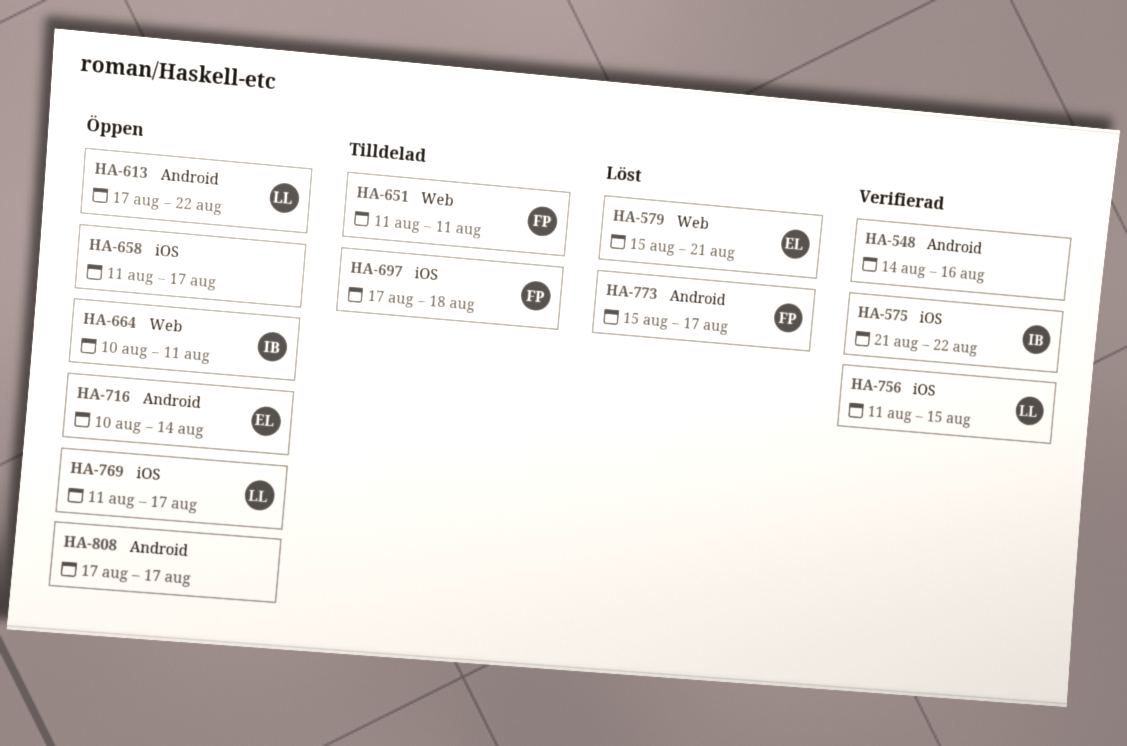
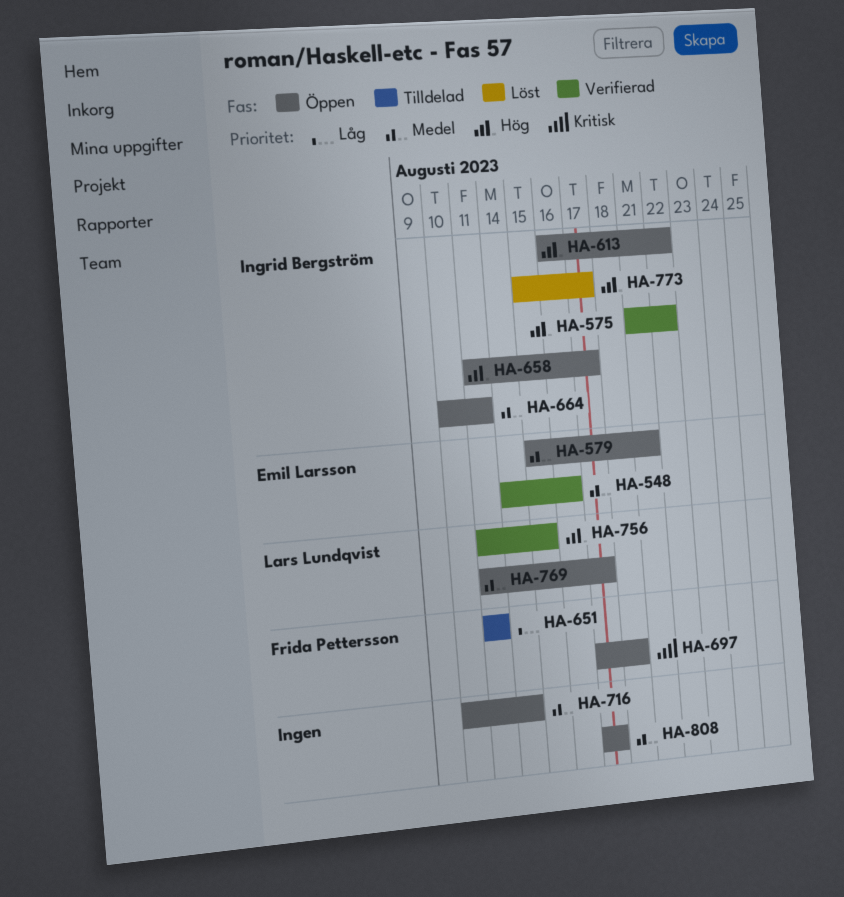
HA-548, owner: none -> Emil Larsson
HA-579, status: Löst -> Öppen
HA-613, owner: Lars Lundqvist -> Ingrid Bergström
HA-613, start: Aug 17 -> Aug 16
HA-658, owner: none -> Ingrid Bergström
HA-697, status: Tilldelad -> Öppen
HA-716, owner: Emil Larsson -> none
HA-773, owner: Frida Pettersson -> Ingrid Bergström

